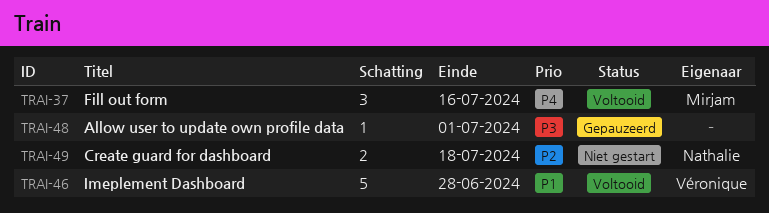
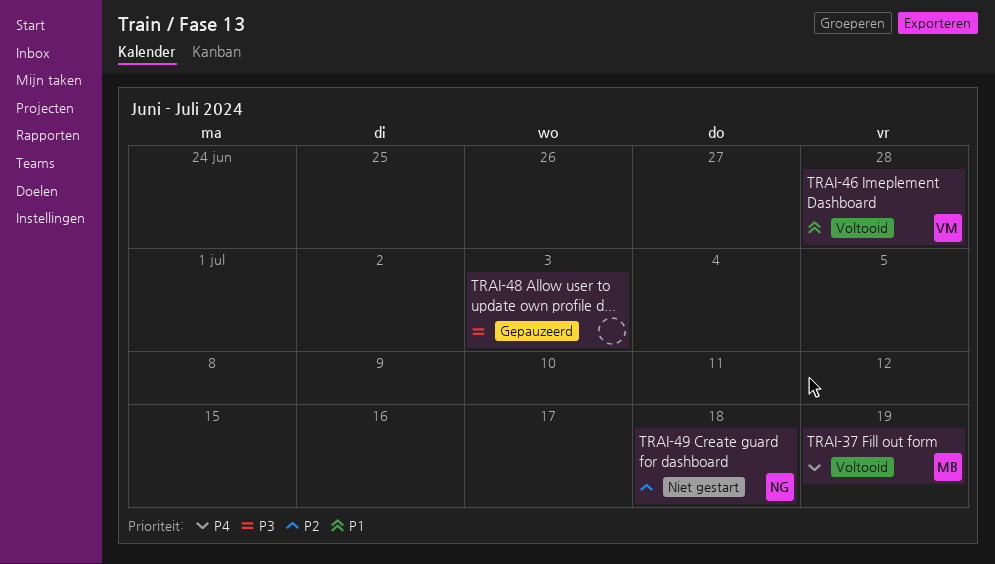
TRAI-37, due: Jul 16 -> Jul 19
TRAI-48, due: Jul 1 -> Jul 3

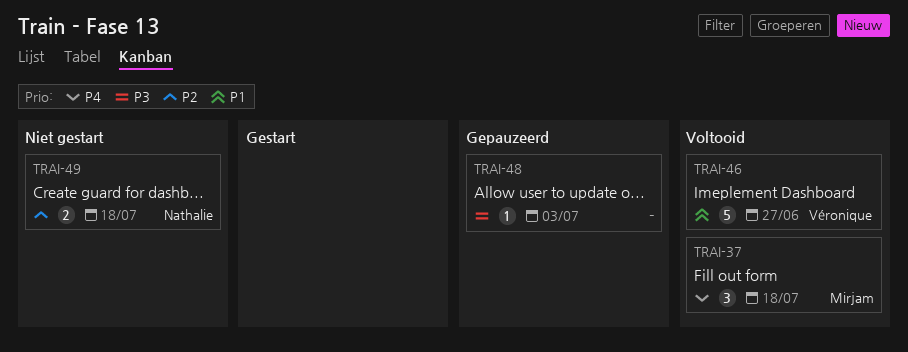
TRAI-37, due: Jul 19 -> Jul 18
TRAI-46, due: Jun 28 -> Jun 27

